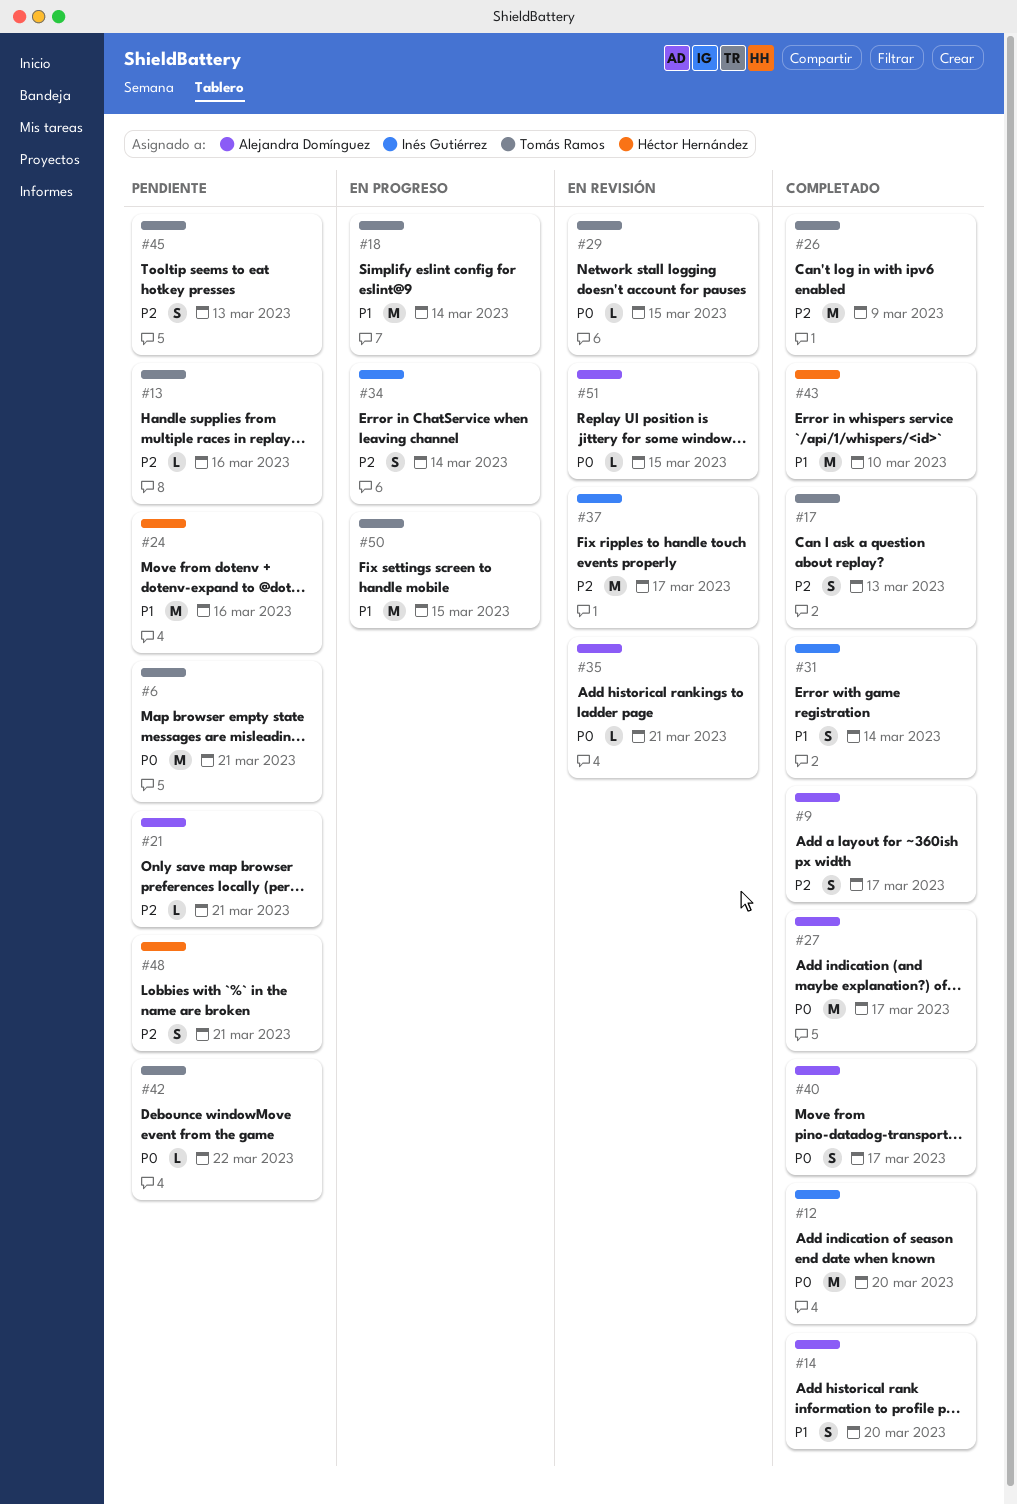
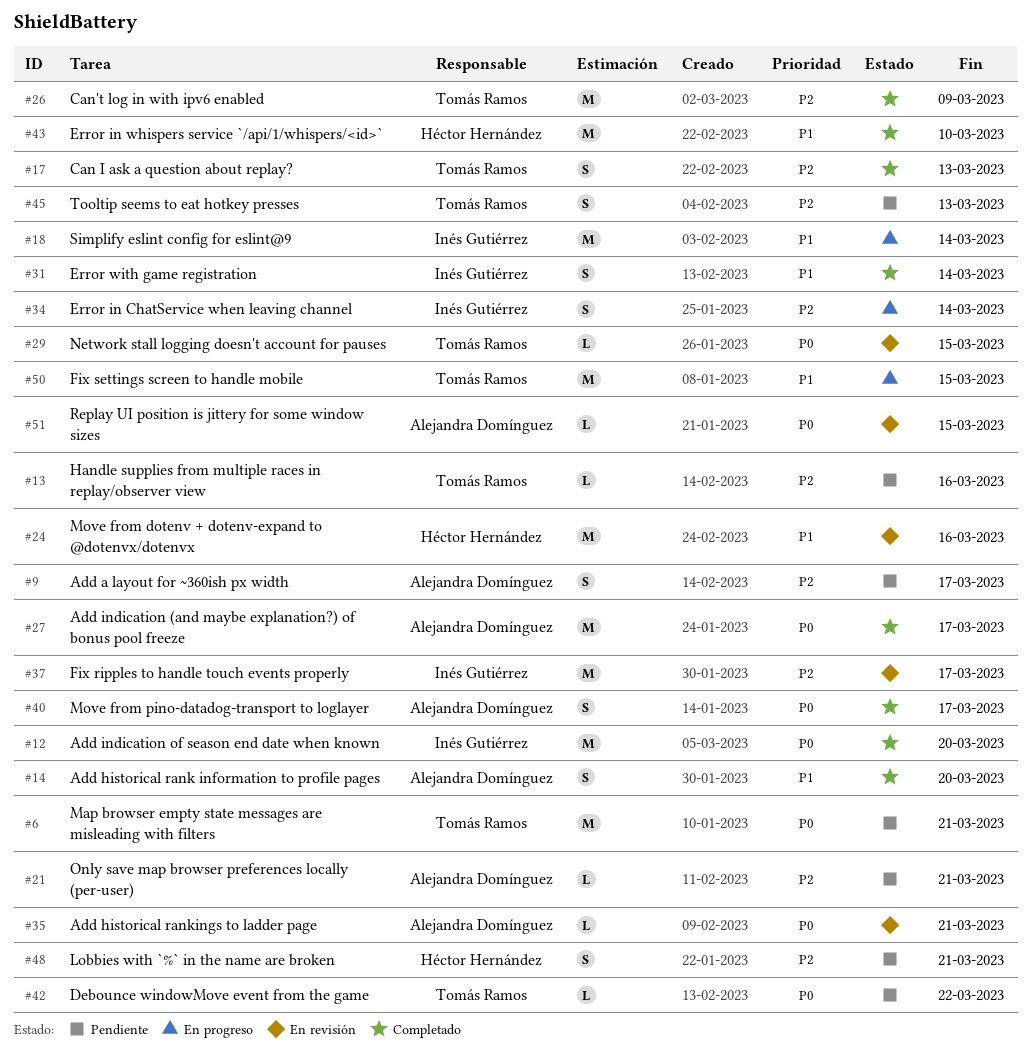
#9, status: Completado -> Pendiente
#18, owner: Tomás Ramos -> Inés Gutiérrez
#24, status: Pendiente -> En revisión

